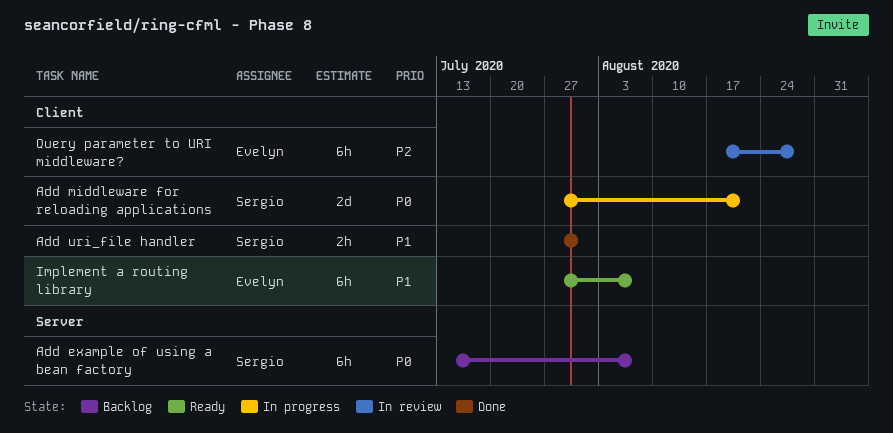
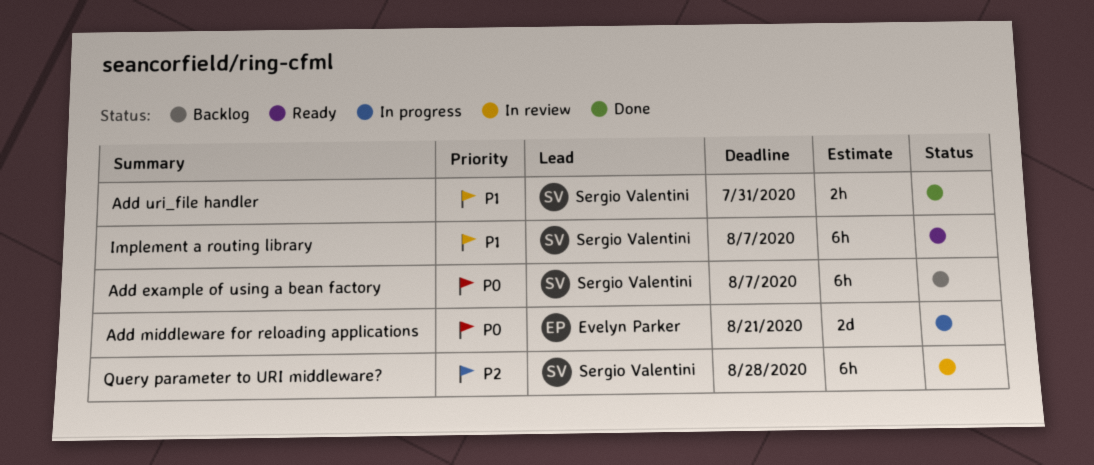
Add middleware for reloading applications, owner: Sergio Valentini -> Evelyn Parker
Implement a routing library, owner: Evelyn Parker -> Sergio Valentini
Query parameter to URI middleware?, owner: Evelyn Parker -> Sergio Valentini

